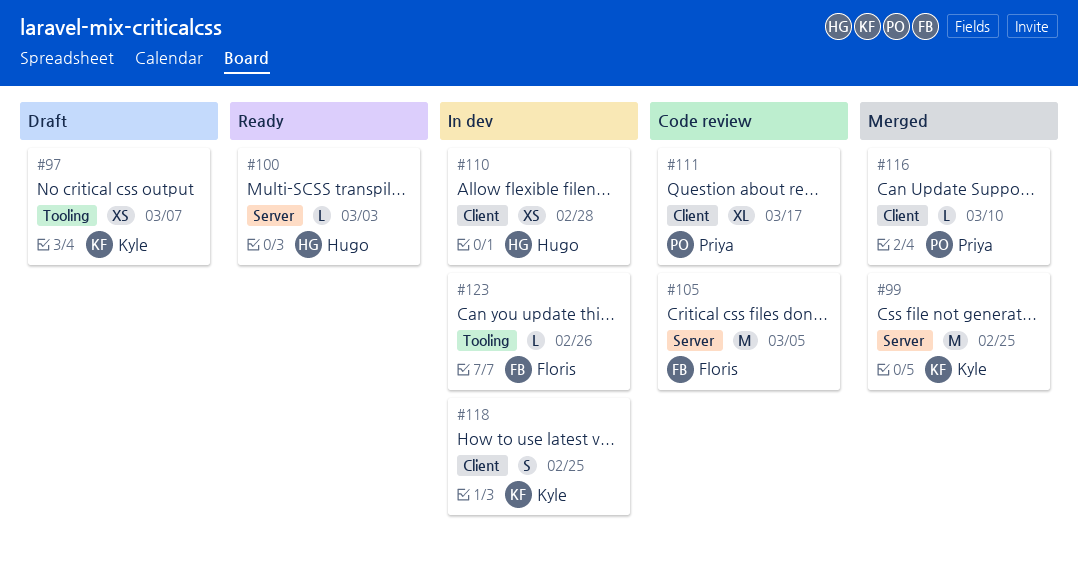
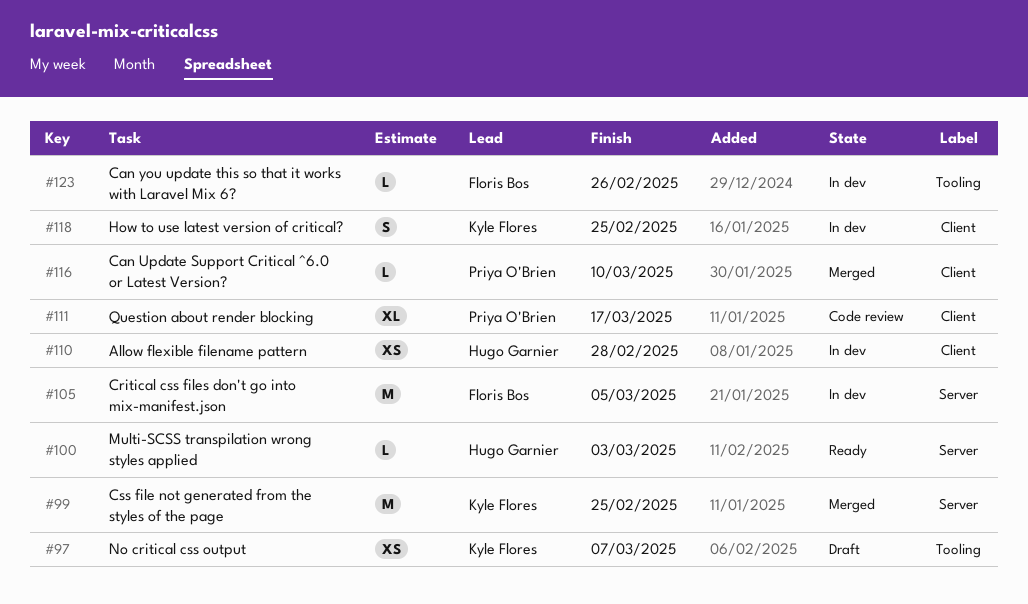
#105, status: Code review -> In dev

